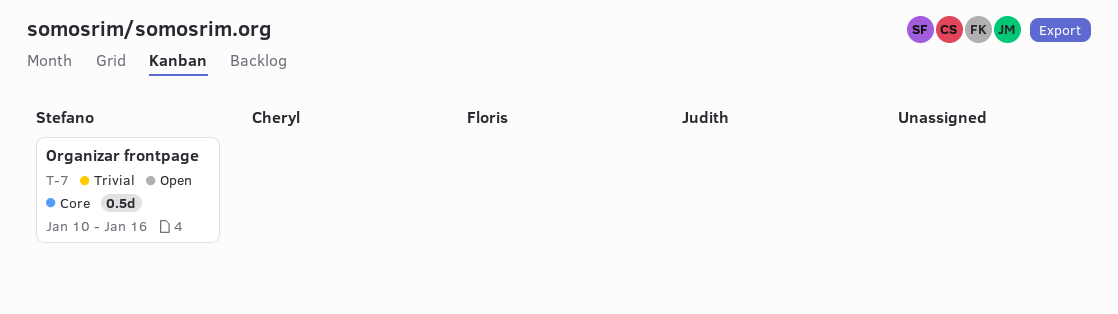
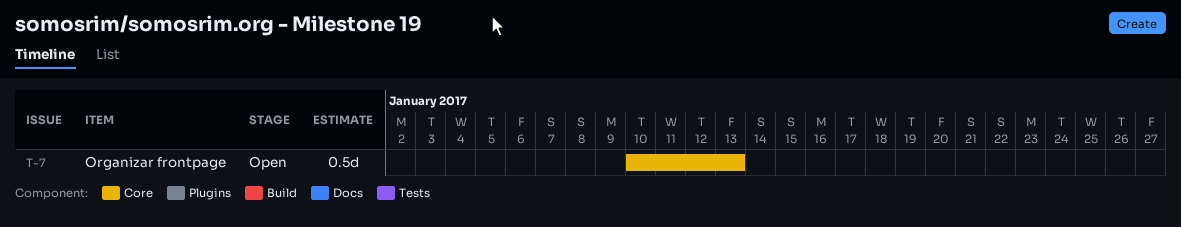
T-7, due: Jan 16 -> Jan 13

